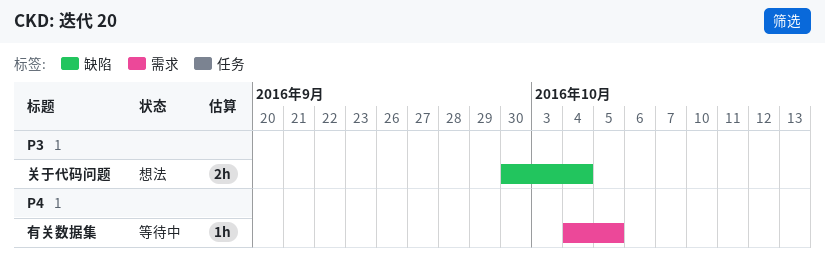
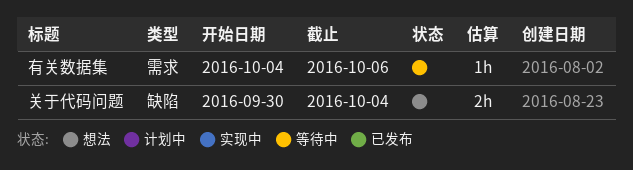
有关数据集, due: Oct 5 -> Oct 6

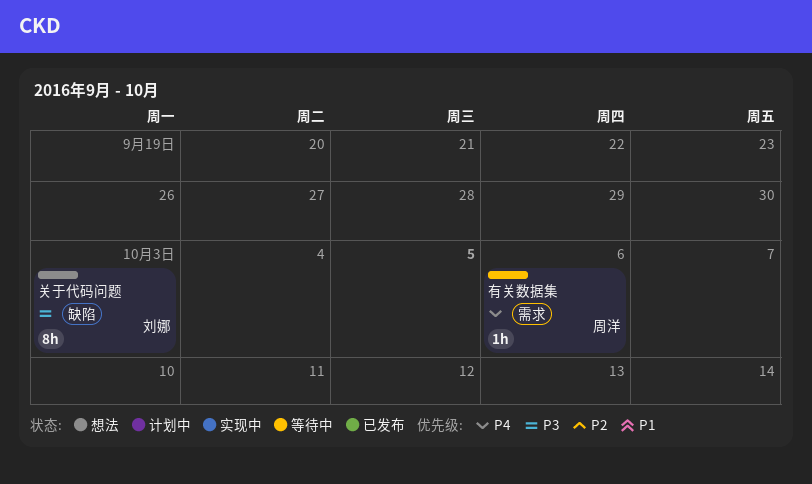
关于代码问题, estimate: 2h -> 8h
关于代码问题, due: Oct 4 -> Oct 3

